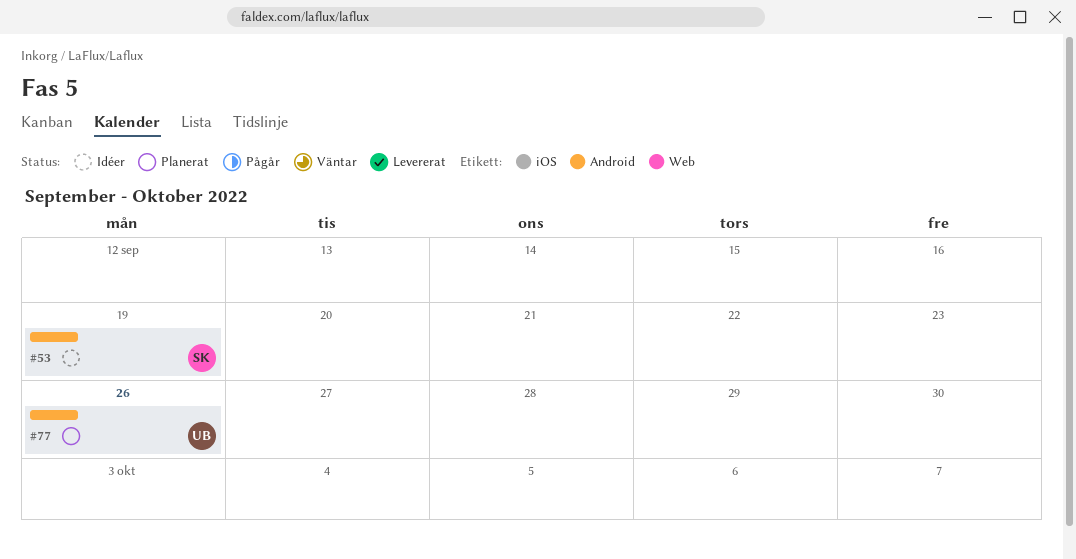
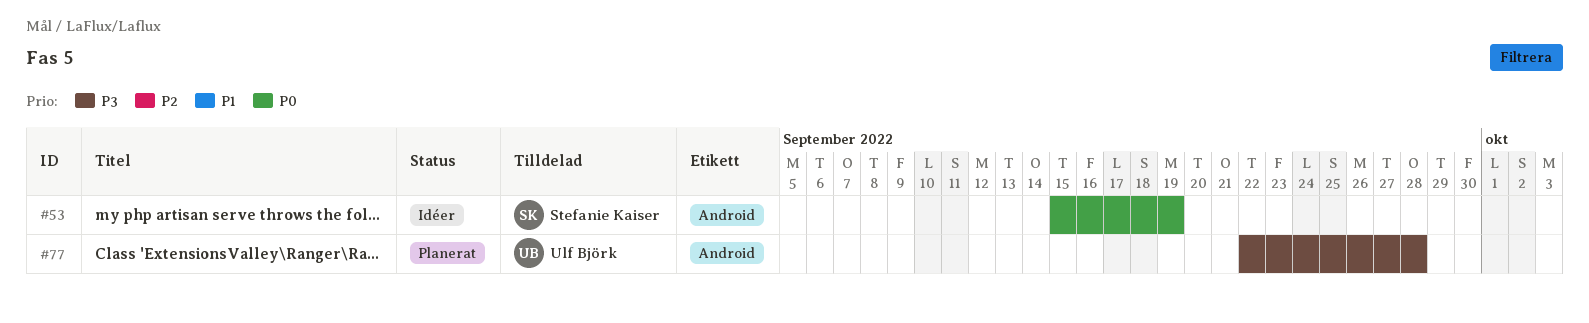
#77, due: Sep 26 -> Sep 28

